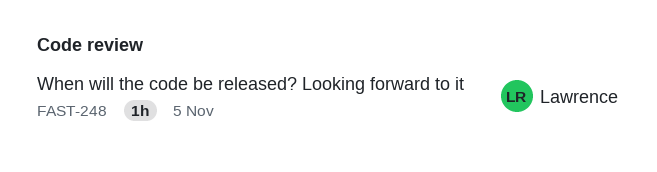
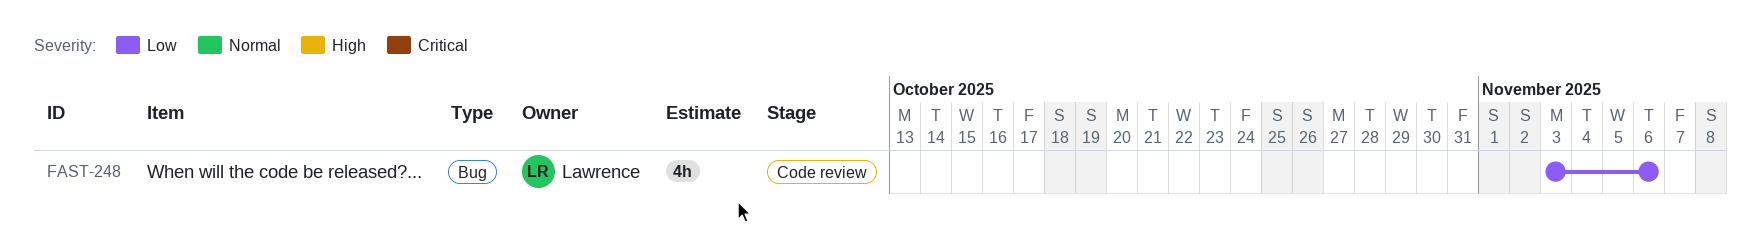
FAST-248, estimate: 1h -> 4h
FAST-248, due: Nov 5 -> Nov 6

